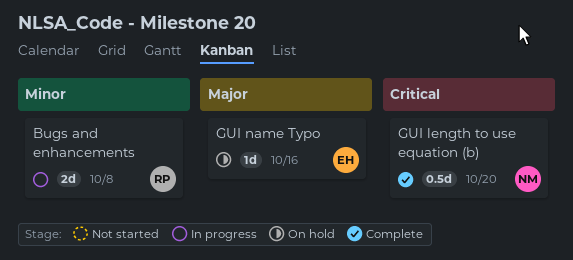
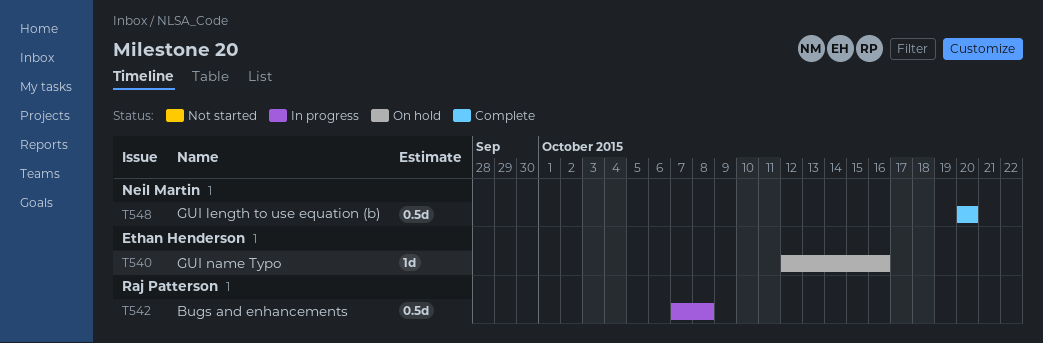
Bugs and enhancements, estimate: 2d -> 0.5d

